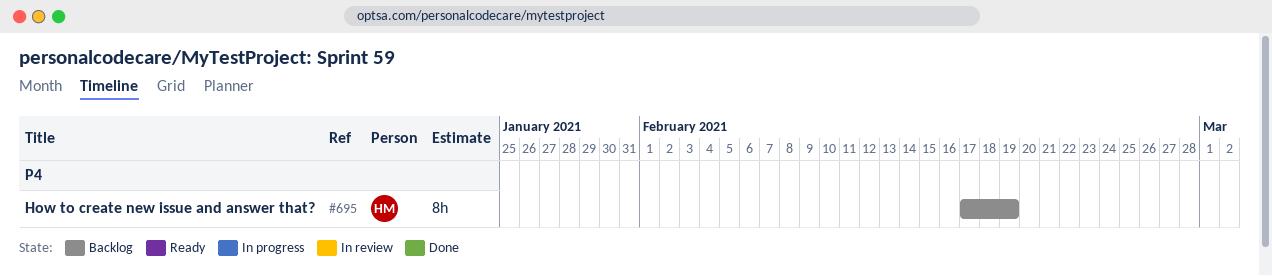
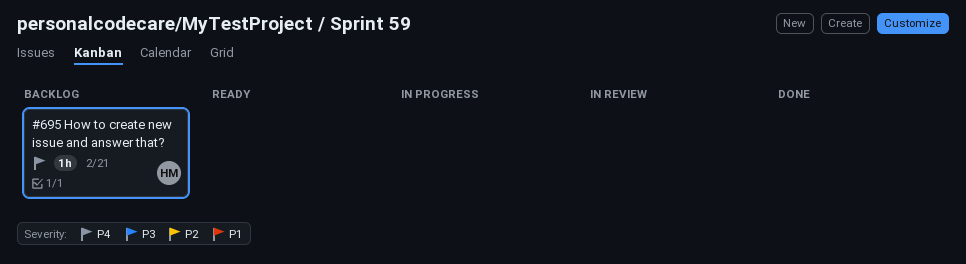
#695, estimate: 8h -> 1h
#695, due: Feb 19 -> Feb 21

